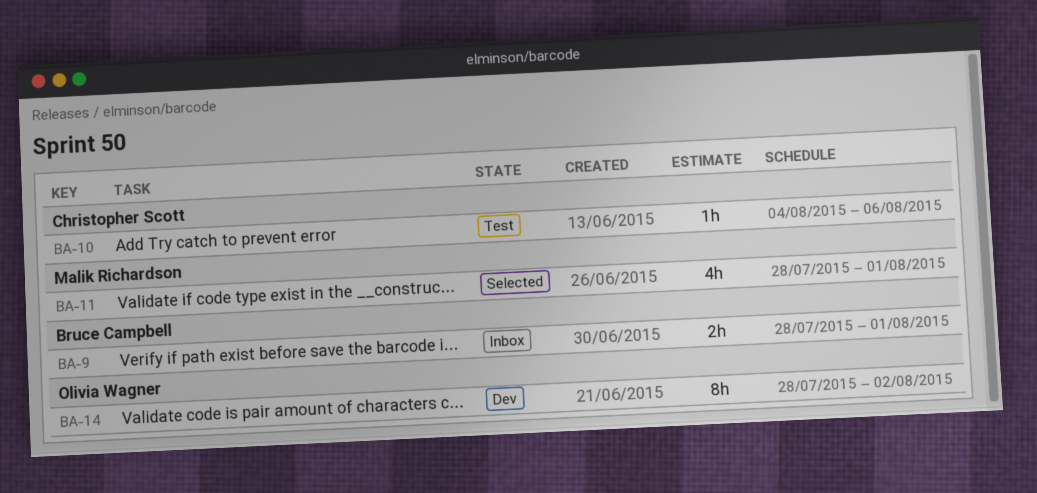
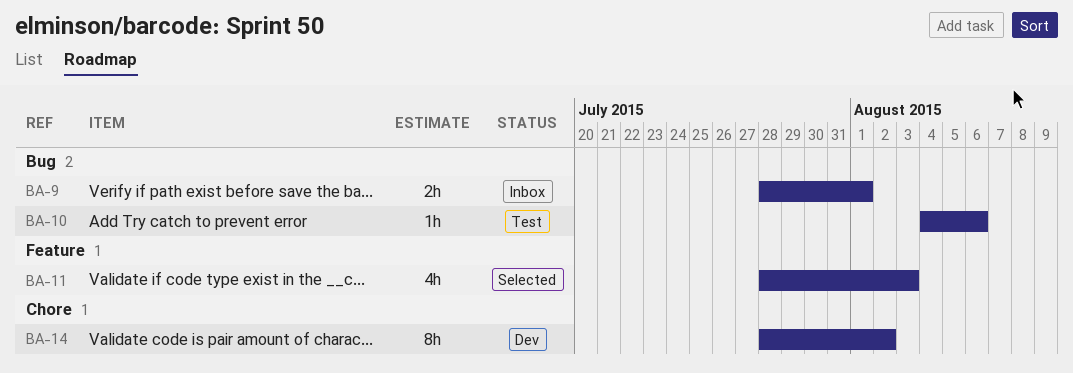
BA-11, due: Aug 1 -> Aug 3

